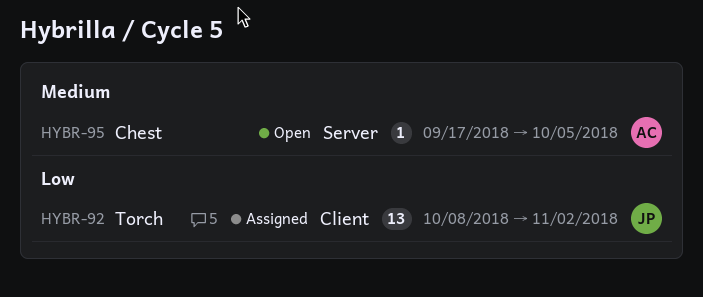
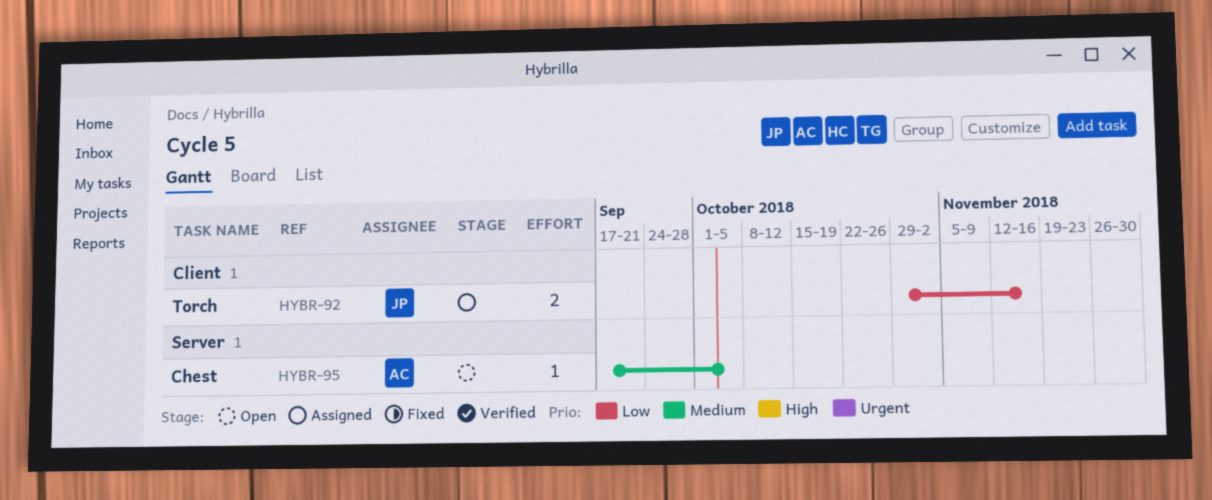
HYBR-92, estimate: 13 -> 2
HYBR-92, start: Oct 8 -> Oct 29
HYBR-92, due: Nov 2 -> Nov 16

